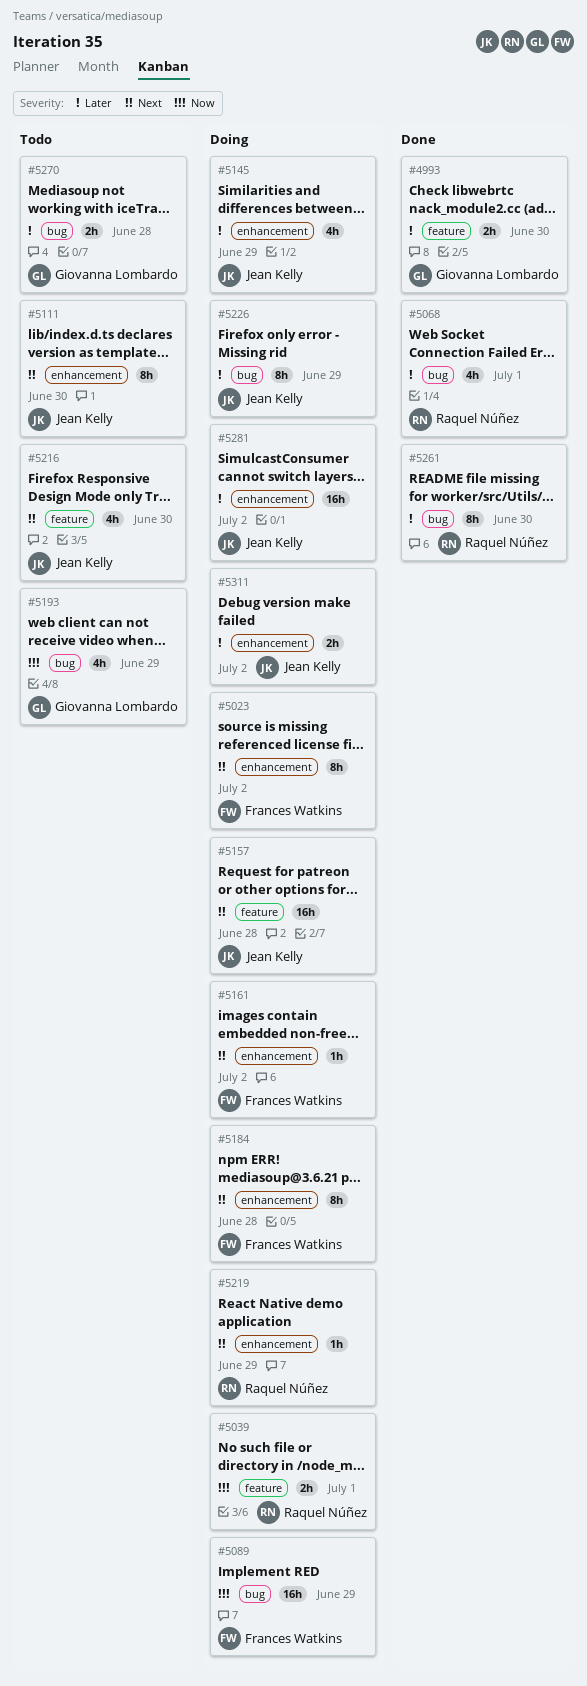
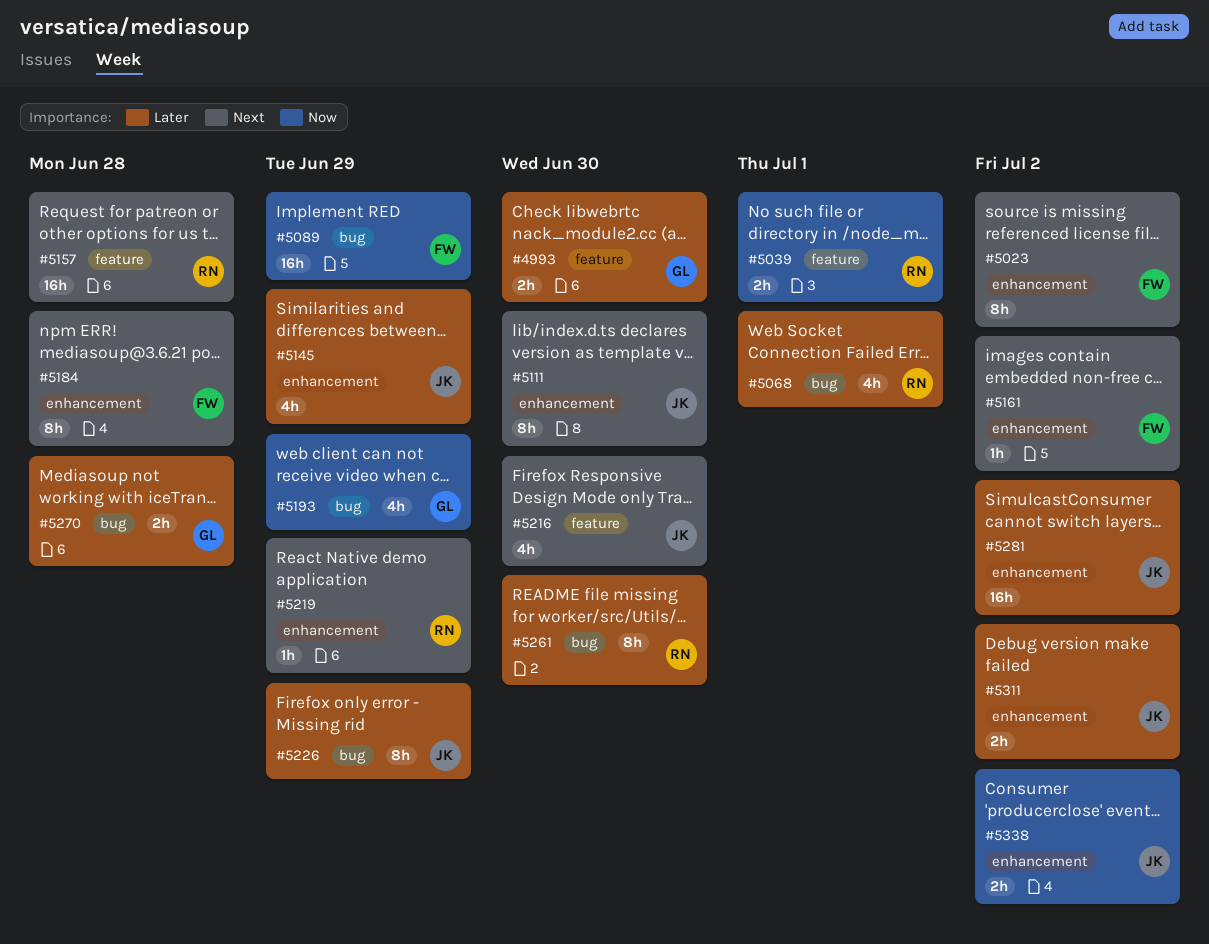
#5157, owner: Jean Kelly -> Raquel Núñez
#5338: none -> present

